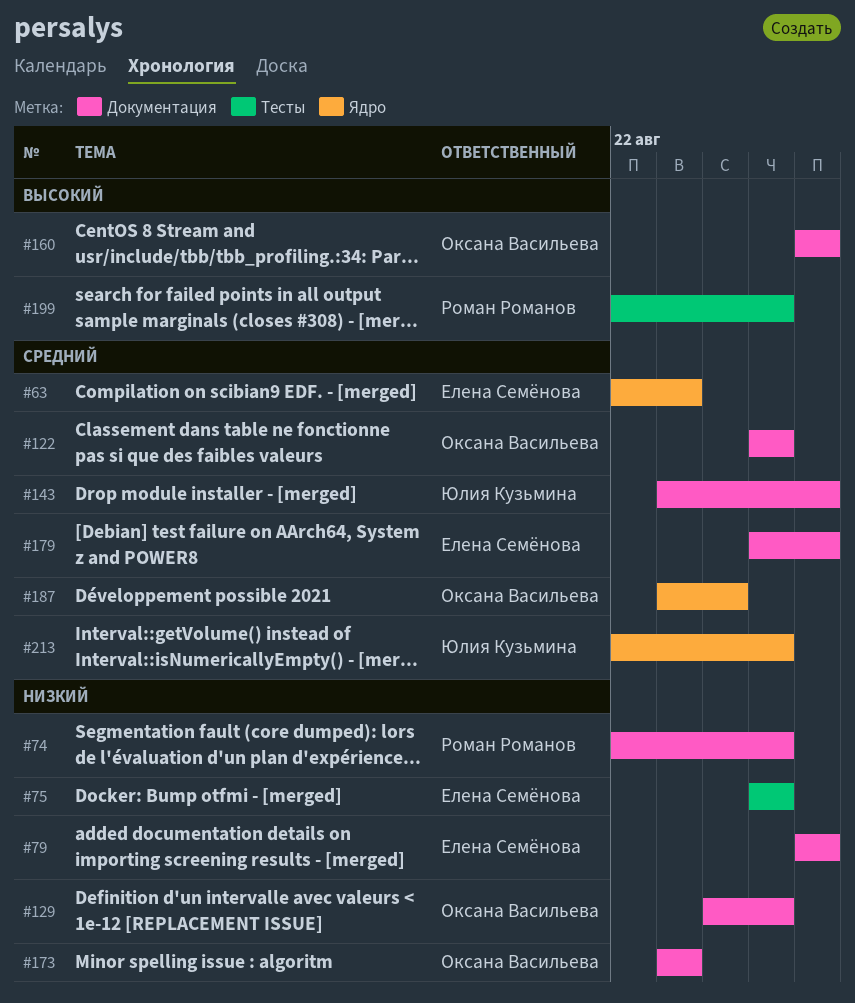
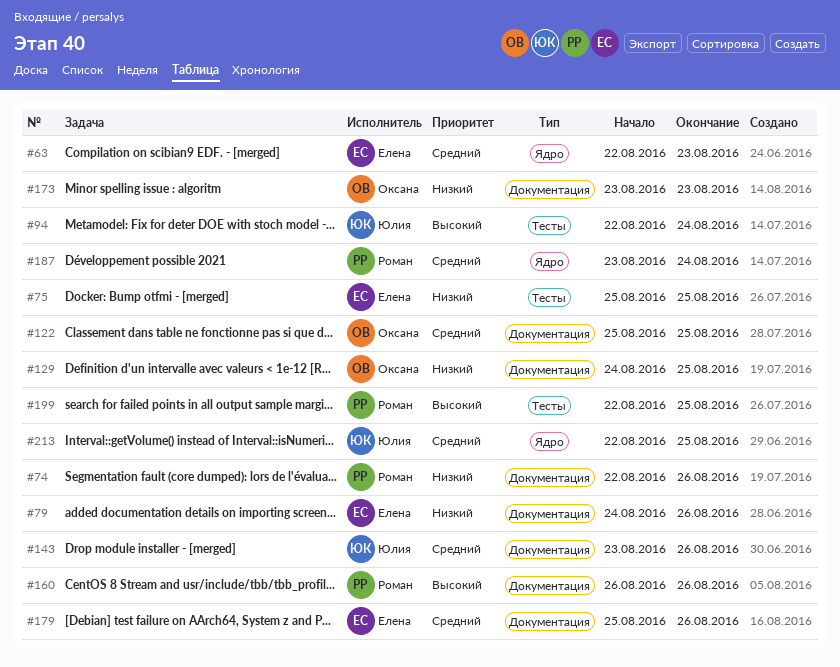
#74, due: Aug 25 -> Aug 26
#79, start: Aug 26 -> Aug 24
#94: none -> present
#160, owner: Оксана Васильева -> Роман Романов
#187, owner: Оксана Васильева -> Роман Романов

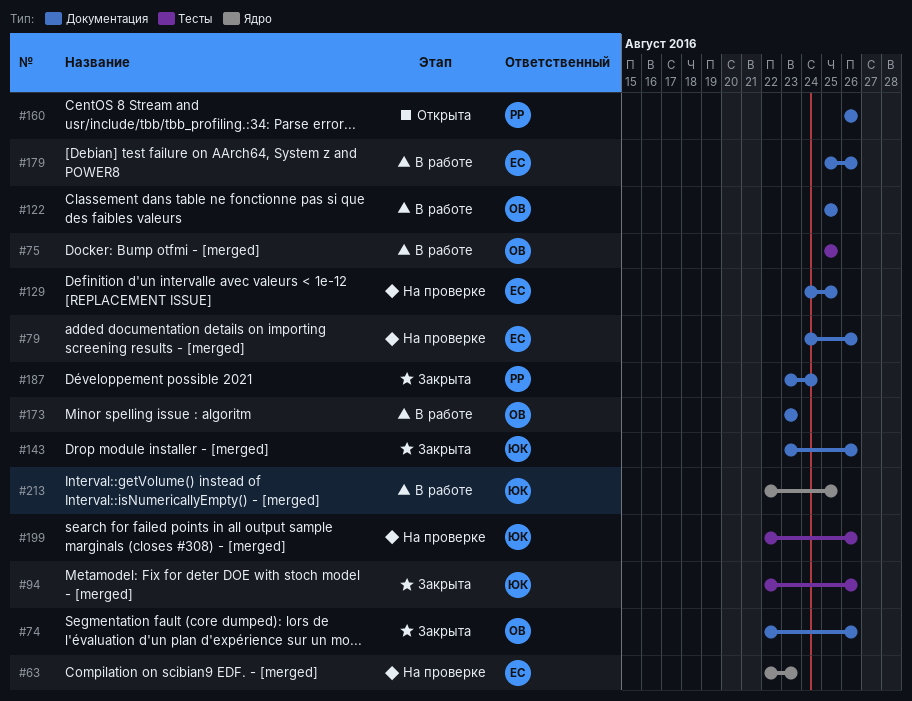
#74, owner: Роман -> Оксана
#75, owner: Елена -> Оксана
#94, due: Aug 24 -> Aug 26
#129, owner: Оксана -> Елена
#187, label: Ядро -> Документация
#199, owner: Роман -> Юлия
#199, due: Aug 25 -> Aug 26

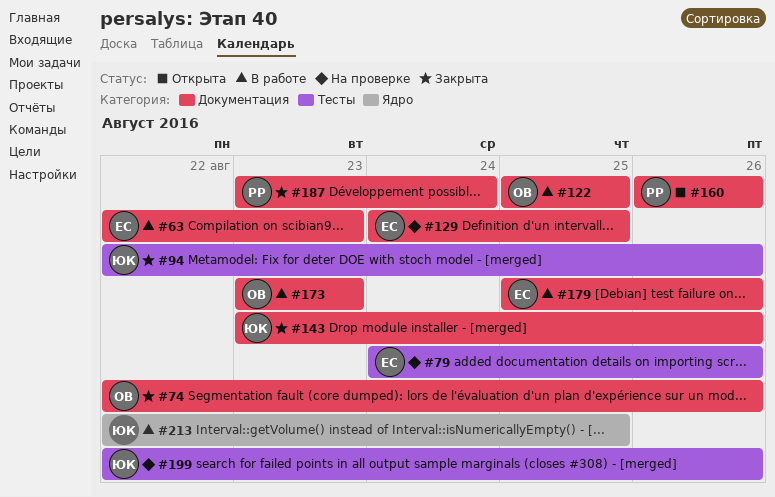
#63, status: На проверке -> В работе
#63, label: Ядро -> Документация
#75: present -> none
#79, label: Документация -> Тесты

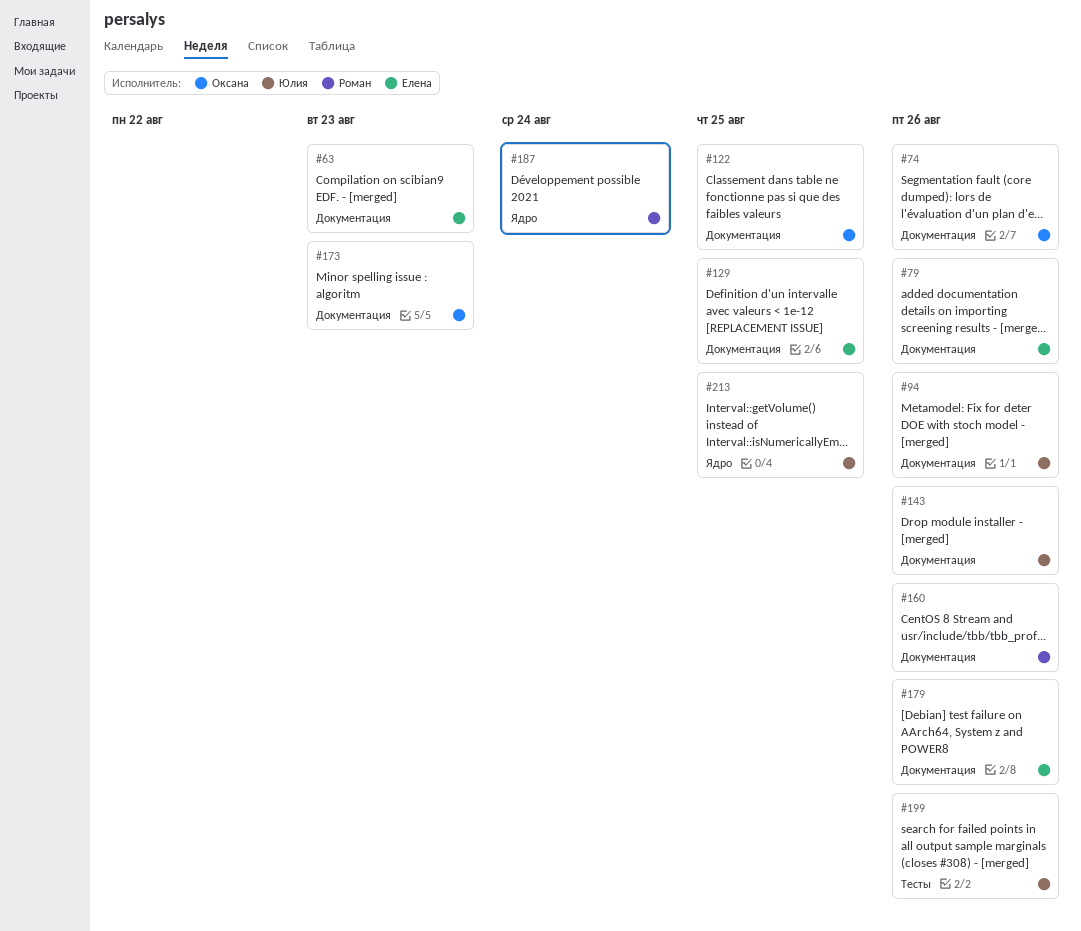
#79, label: Тесты -> Документация
#94, label: Тесты -> Документация
#187, label: Документация -> Ядро

